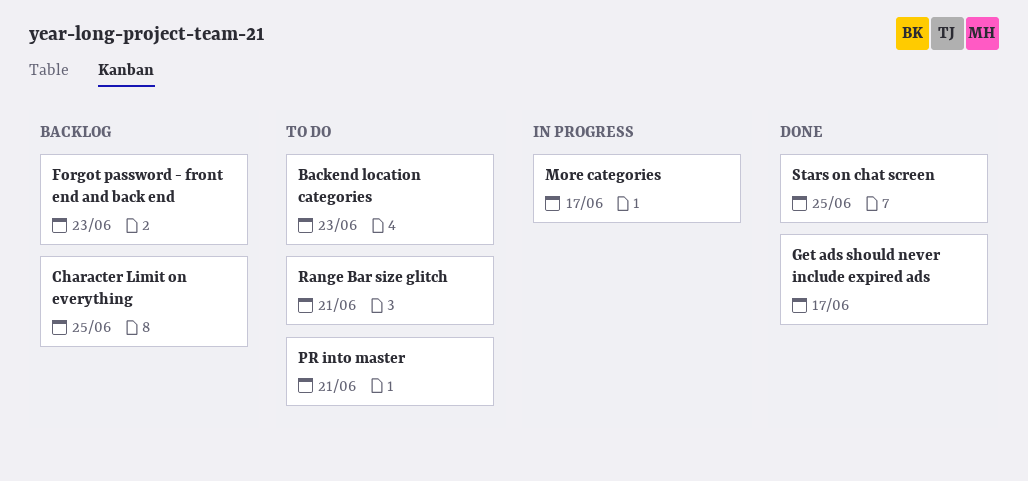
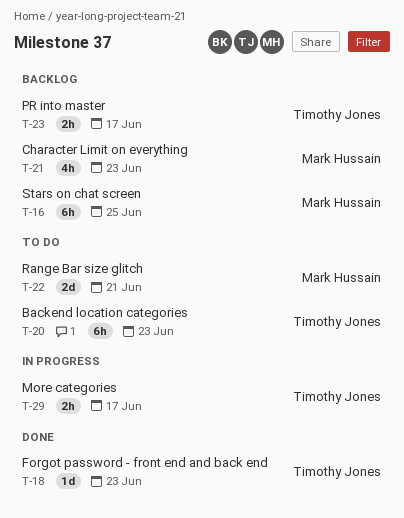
Character Limit on everything, due: Jun 25 -> Jun 23
Forgot password - front end and back end, status: Backlog -> Done
Get ads should never include expired ads: present -> none
PR into master, status: To do -> Backlog
PR into master, due: Jun 21 -> Jun 17
Stars on chat screen, status: Done -> Backlog

